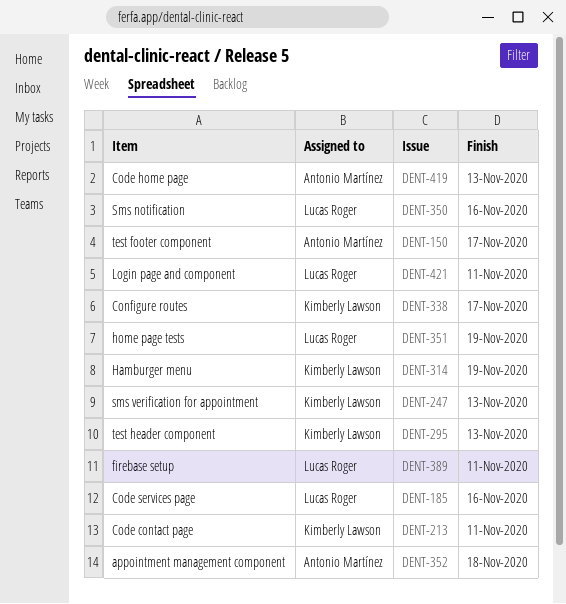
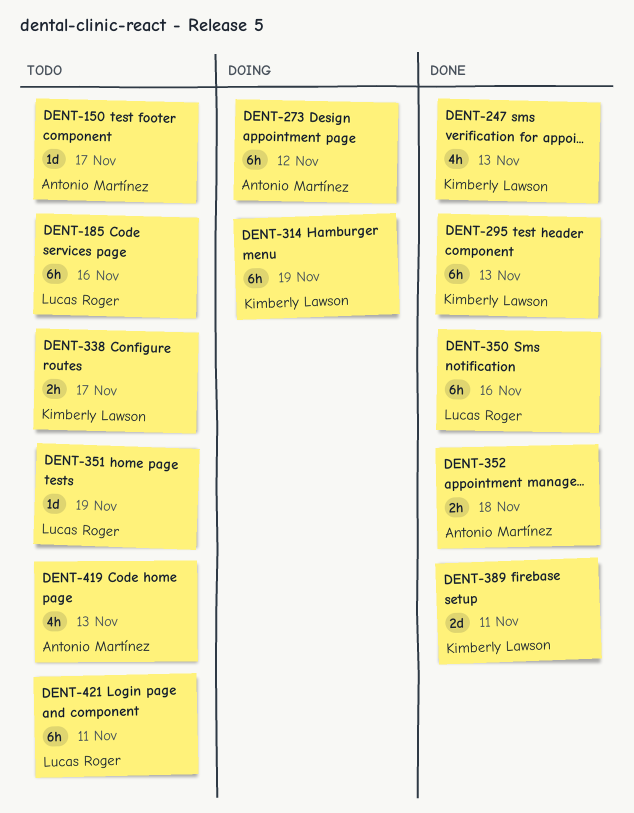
DENT-213: present -> none
DENT-273: none -> present
DENT-389, owner: Lucas Roger -> Kimberly Lawson

